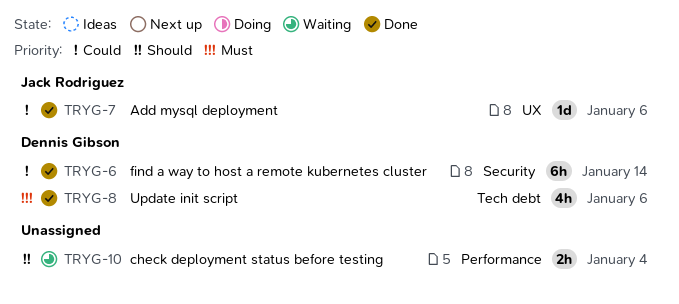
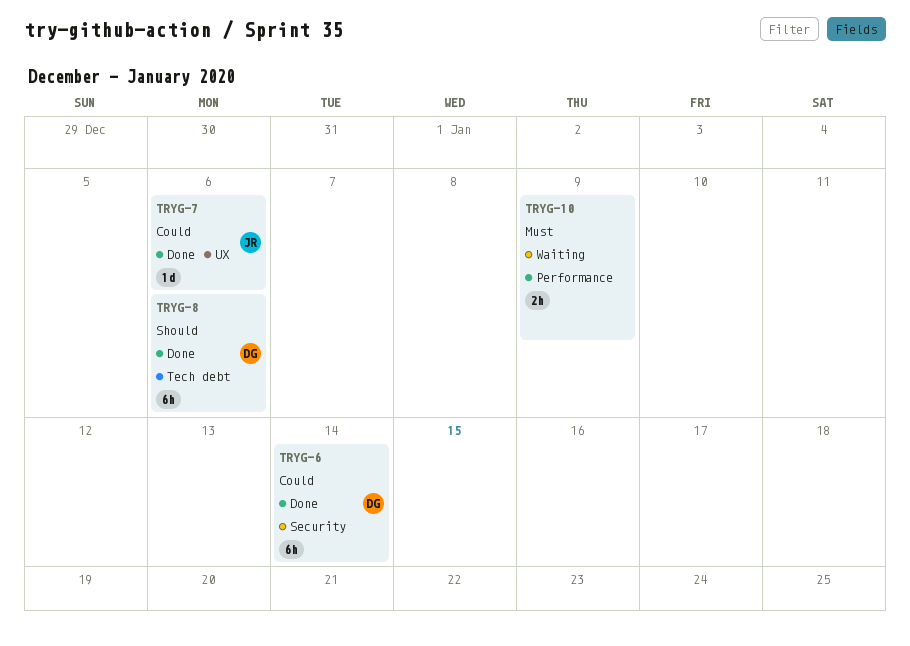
TRYG-8, priority: Must -> Should
TRYG-8, estimate: 4h -> 6h
TRYG-10, priority: Should -> Must
TRYG-10, due: Jan 4 -> Jan 9

